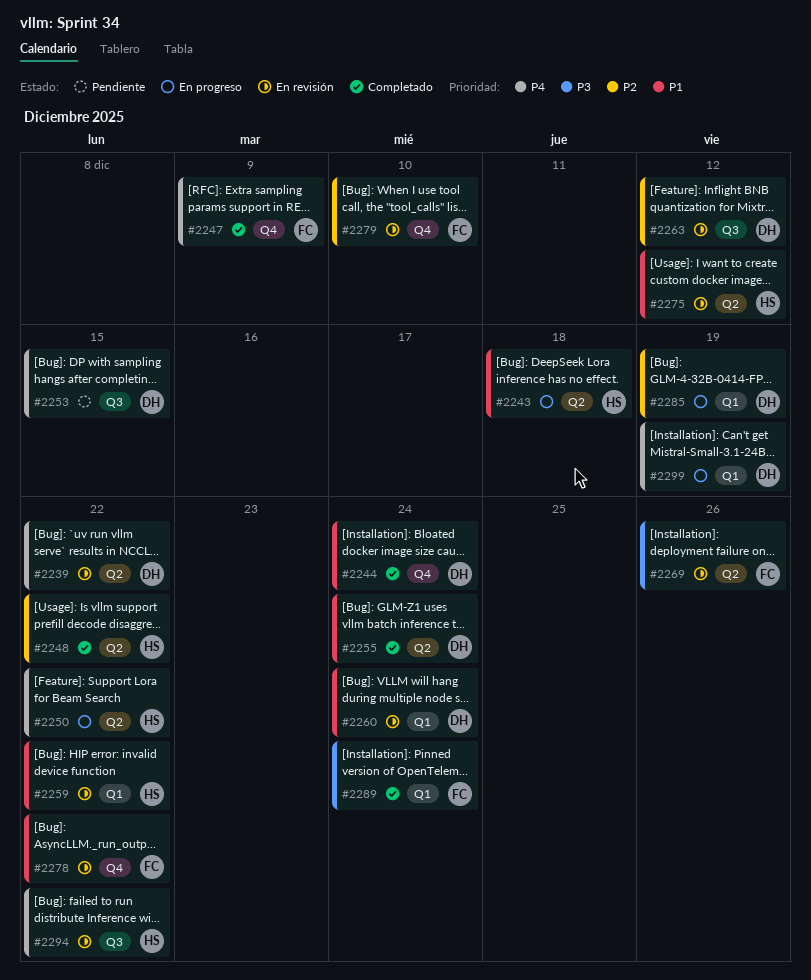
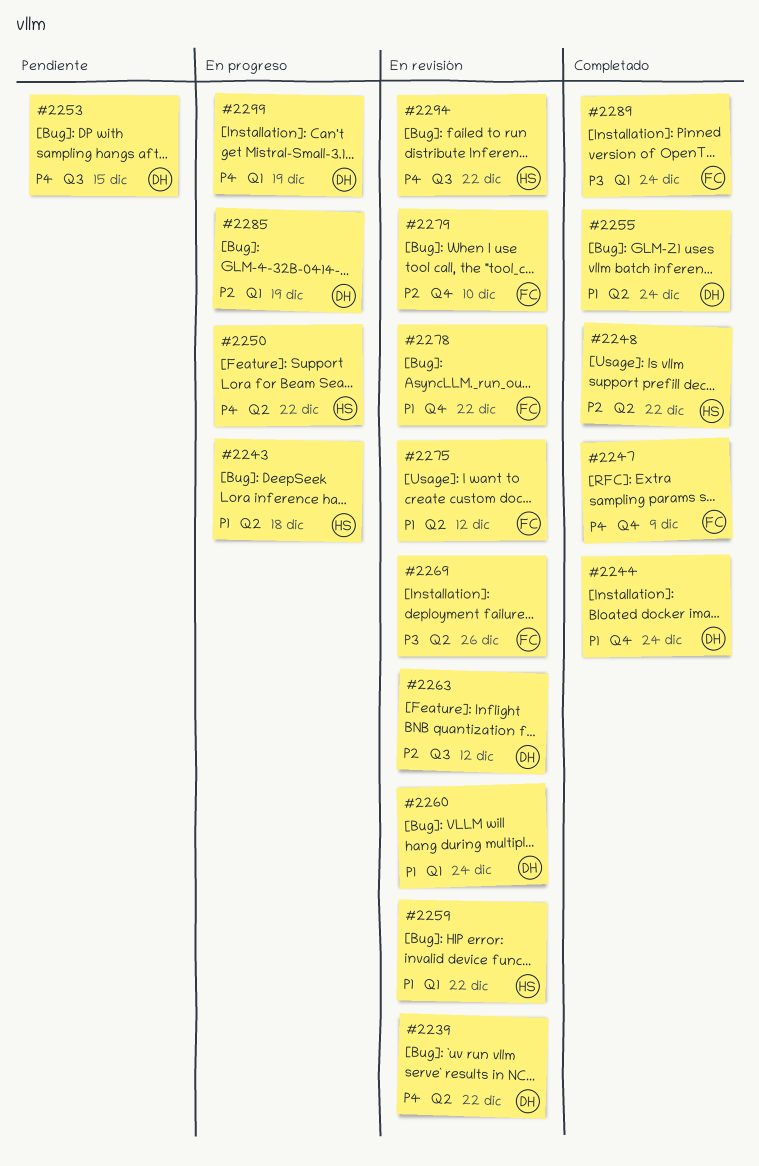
#2275, owner: HS -> FC

